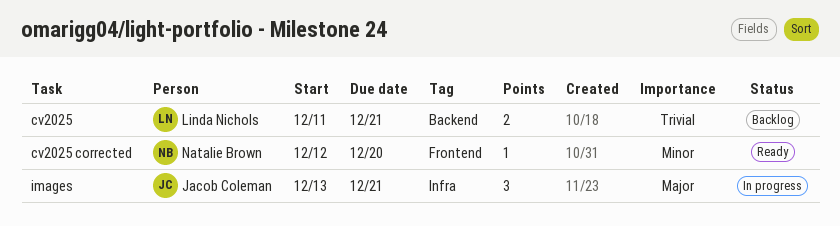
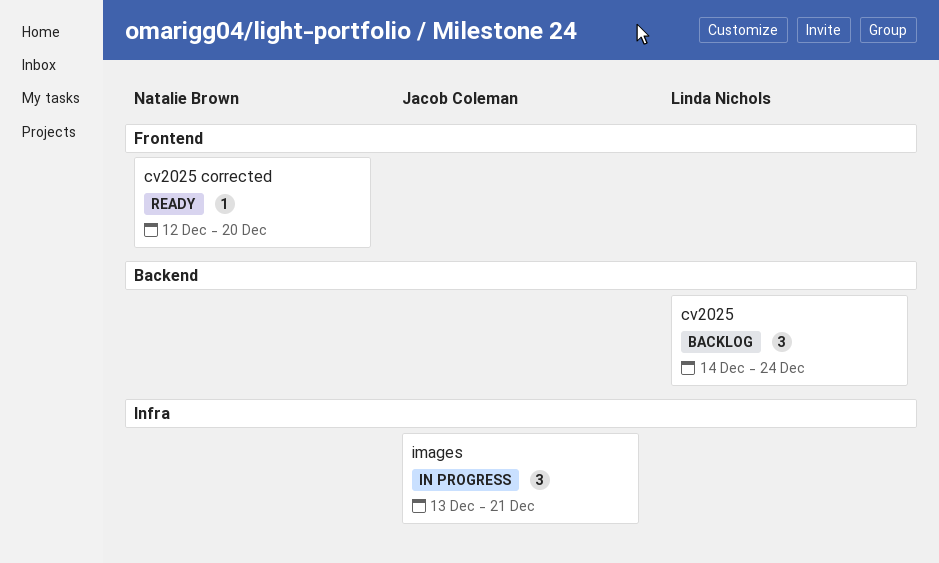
cv2025, estimate: 2 -> 3
cv2025, start: Dec 11 -> Dec 14
cv2025, due: Dec 21 -> Dec 24

